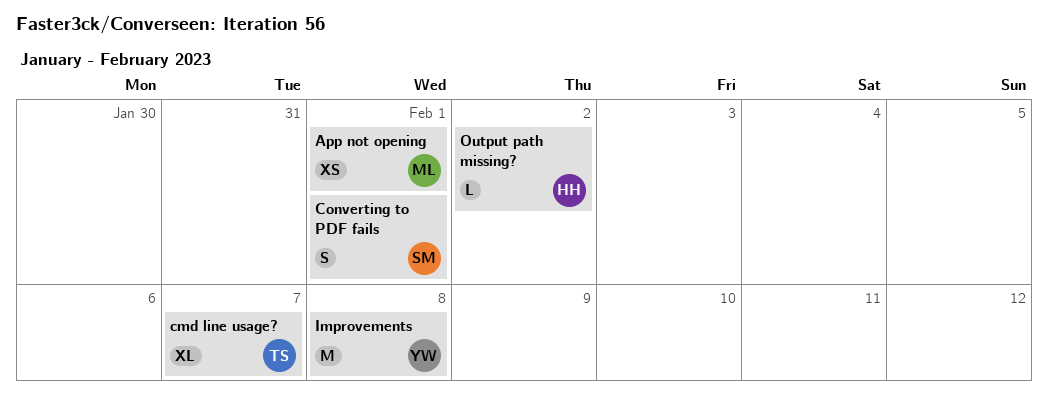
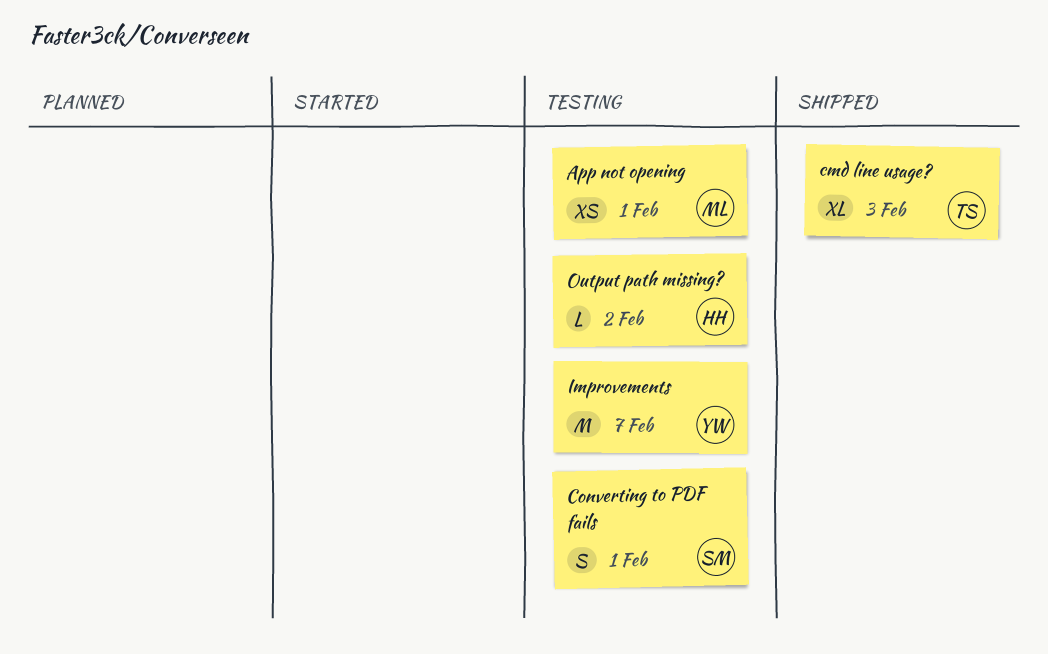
cmd line usage?, due: Feb 7 -> Feb 3
Improvements, due: Feb 8 -> Feb 7

